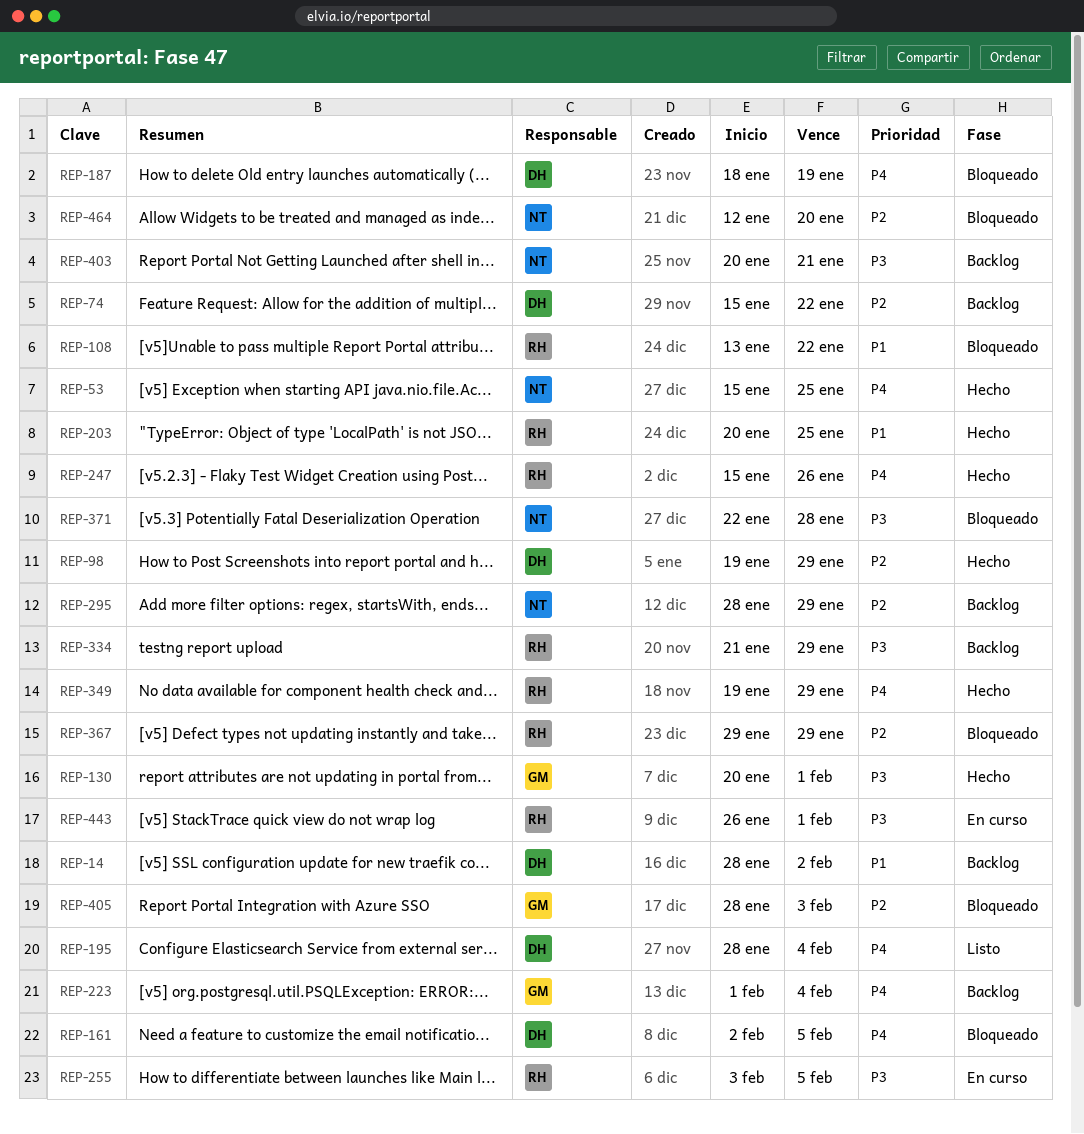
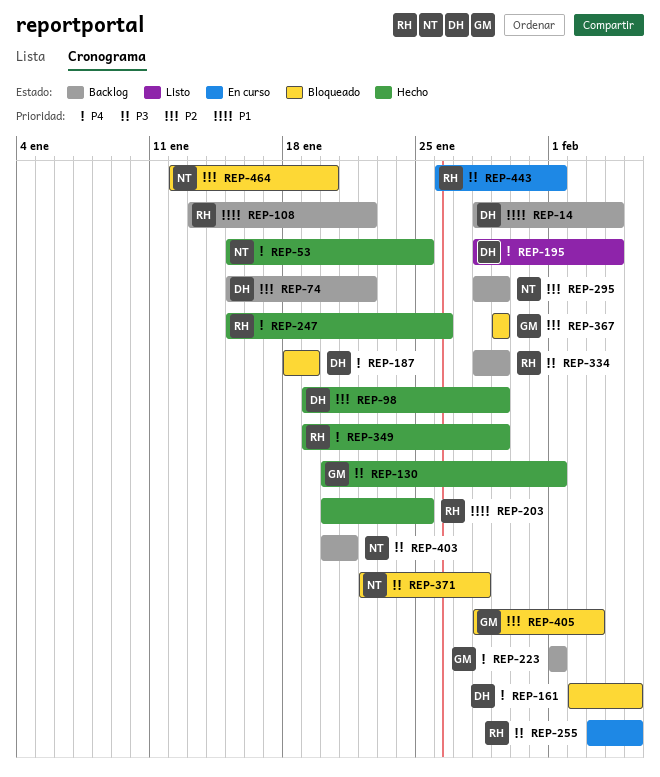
REP-14, due: Feb 2 -> Feb 4
REP-108, status: Bloqueado -> Backlog
REP-223, due: Feb 4 -> Feb 1
REP-334, start: Jan 21 -> Jan 28
REP-367, owner: RH -> GM

